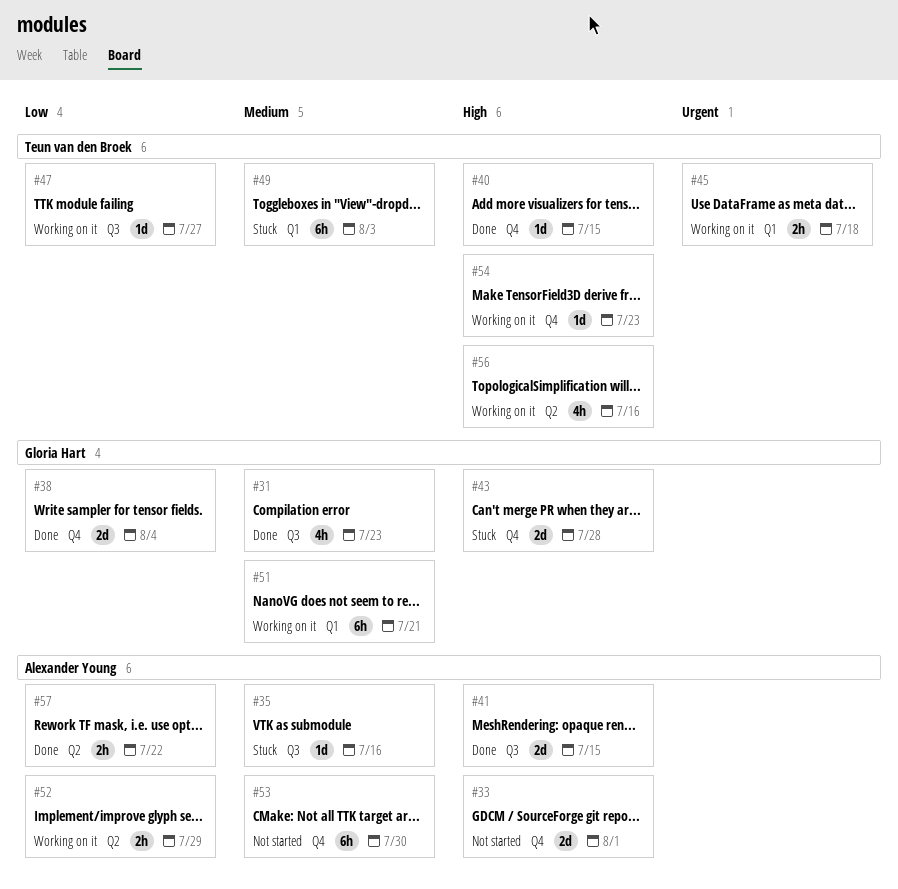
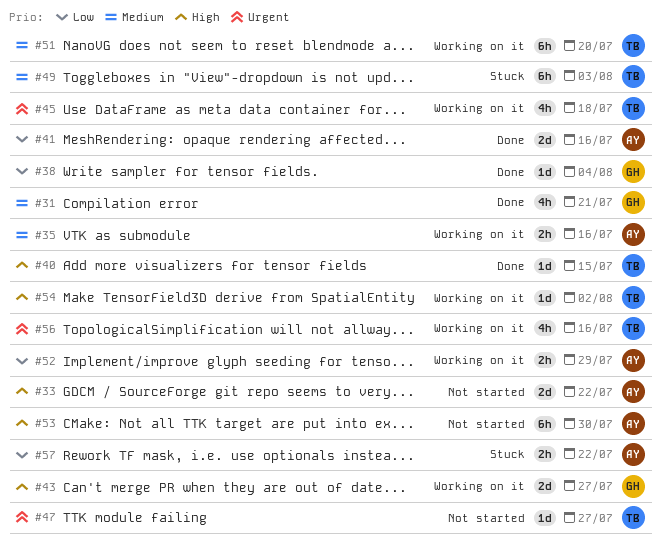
#31, due: Jul 23 -> Jul 21
#33, due: Aug 1 -> Jul 22
#35, status: Stuck -> Working on it
#35, estimate: 1d -> 2h
#38, estimate: 2d -> 1d
#41, priority: High -> Low
#41, due: Jul 15 -> Jul 16
#43, status: Stuck -> Working on it
#43, due: Jul 28 -> Jul 27
#45, estimate: 2h -> 4h
#47, status: Working on it -> Not started
#47, priority: Low -> Urgent
#51, owner: Gloria Hart -> Teun van den Broek
#51, due: Jul 21 -> Jul 20
#53, priority: Medium -> High
#54, due: Jul 23 -> Aug 2
#56, priority: High -> Urgent
#57, status: Done -> Stuck

